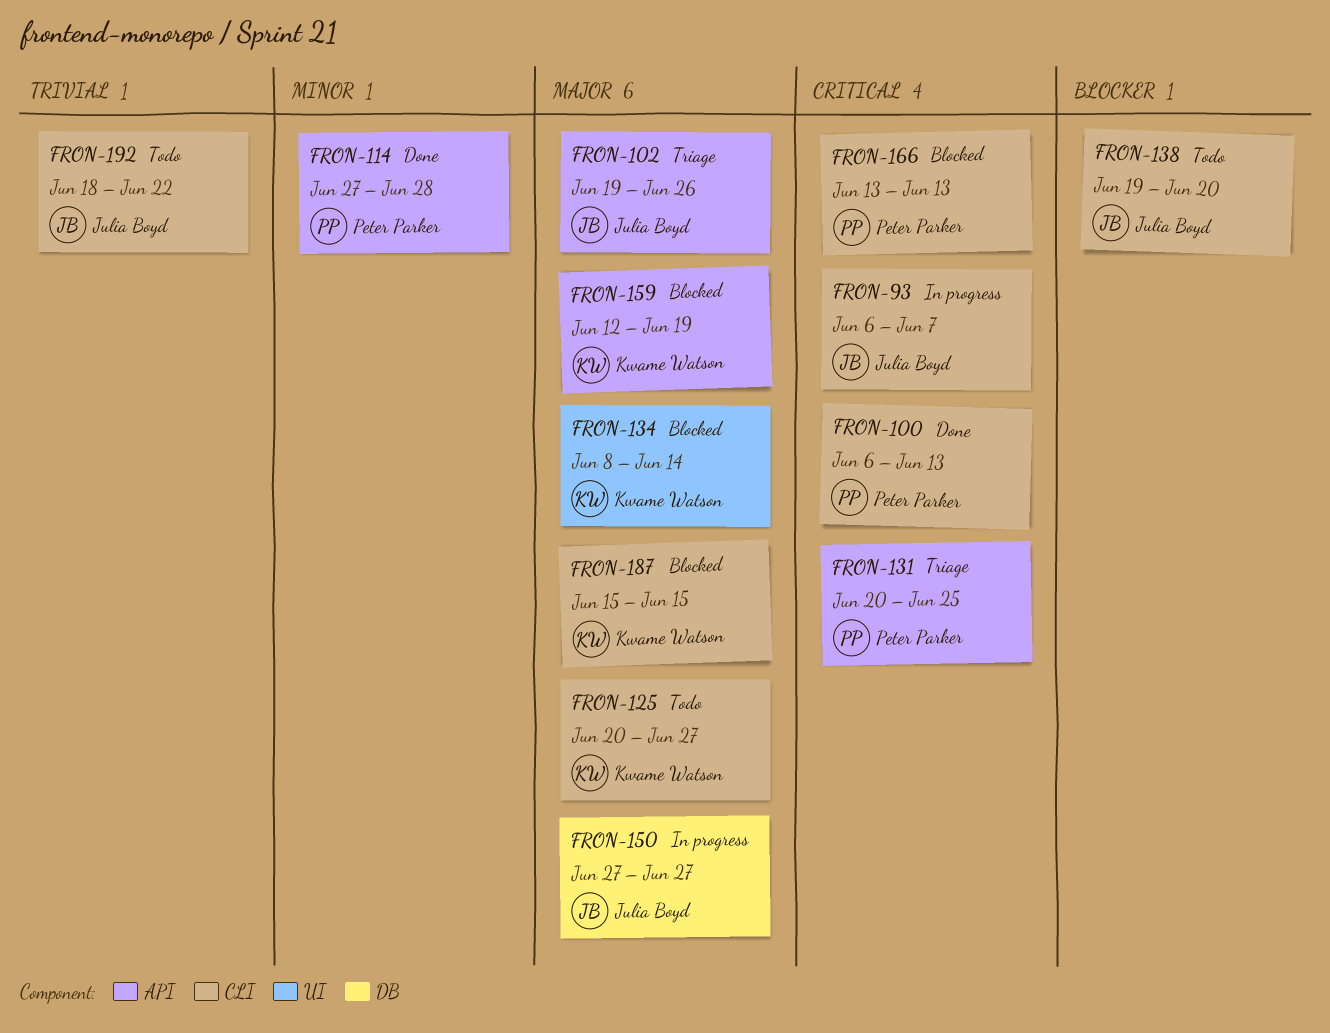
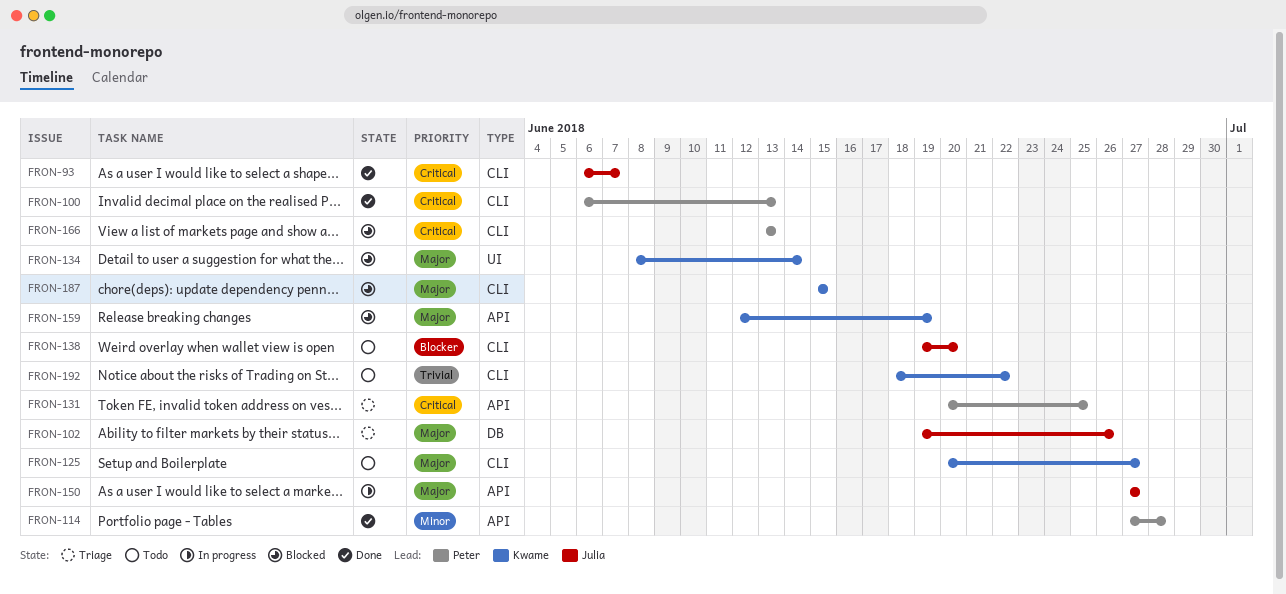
FRON-93, status: In progress -> Done
FRON-102, label: API -> DB
FRON-150, label: DB -> API
FRON-192, owner: Julia Boyd -> Kwame Watson

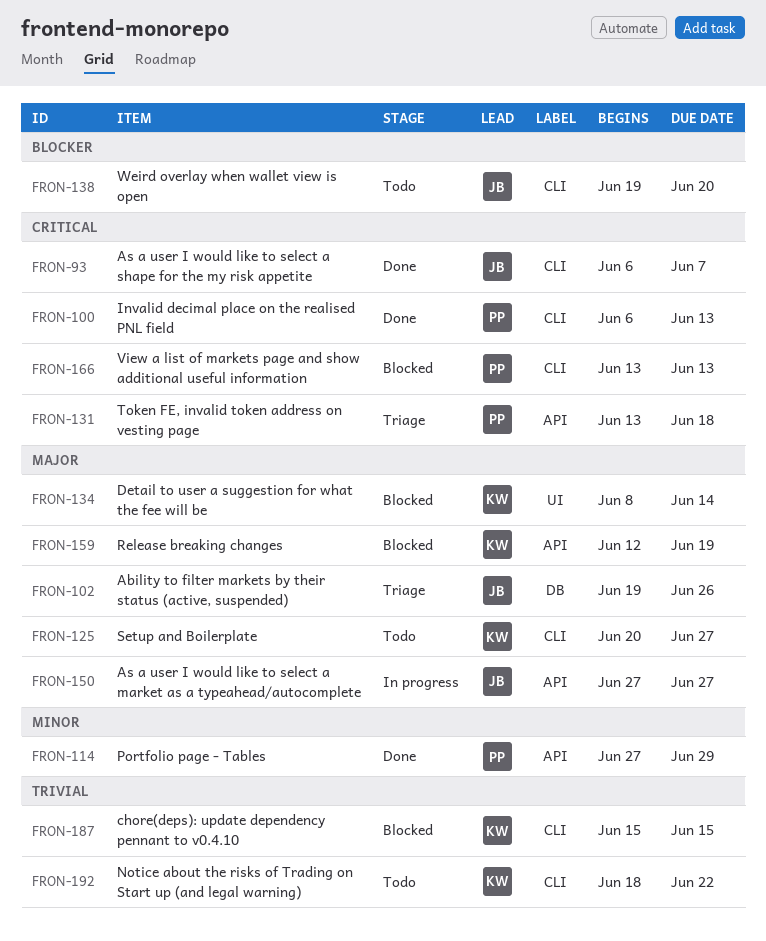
FRON-114, due: Jun 28 -> Jun 29
FRON-131, start: Jun 20 -> Jun 13
FRON-131, due: Jun 25 -> Jun 18
FRON-187, priority: Major -> Trivial

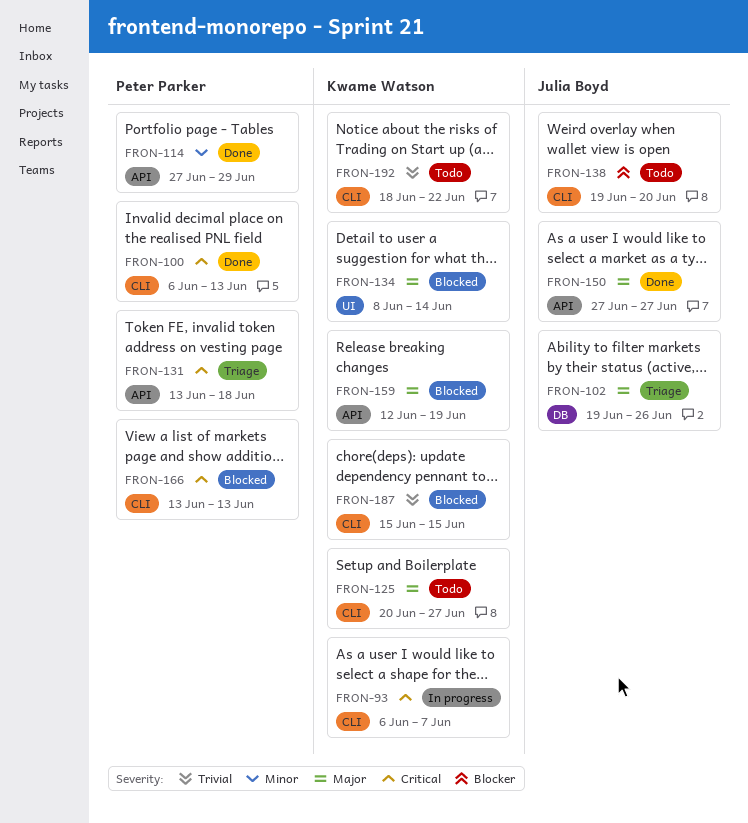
FRON-93, status: Done -> In progress
FRON-93, owner: Julia Boyd -> Kwame Watson
FRON-150, status: In progress -> Done

